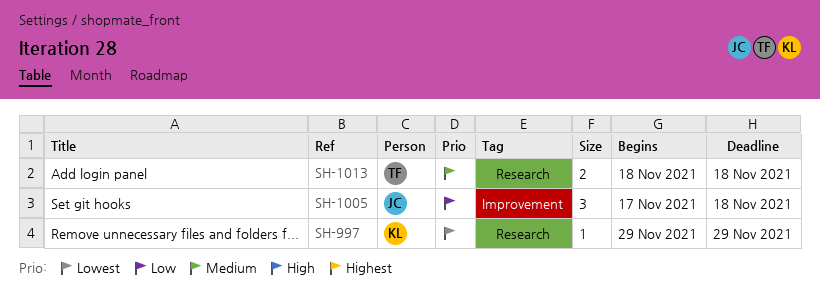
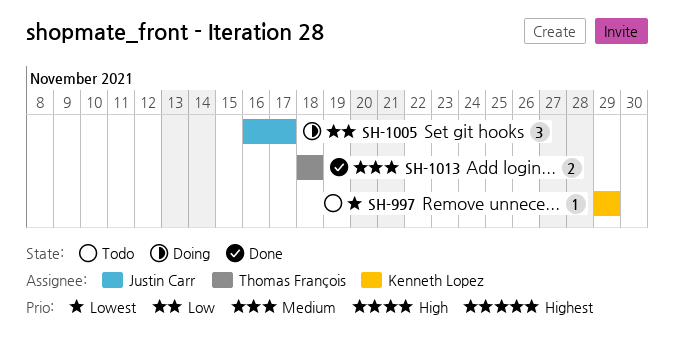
SH-1005, start: Nov 17 -> Nov 16
SH-1005, due: Nov 18 -> Nov 17

